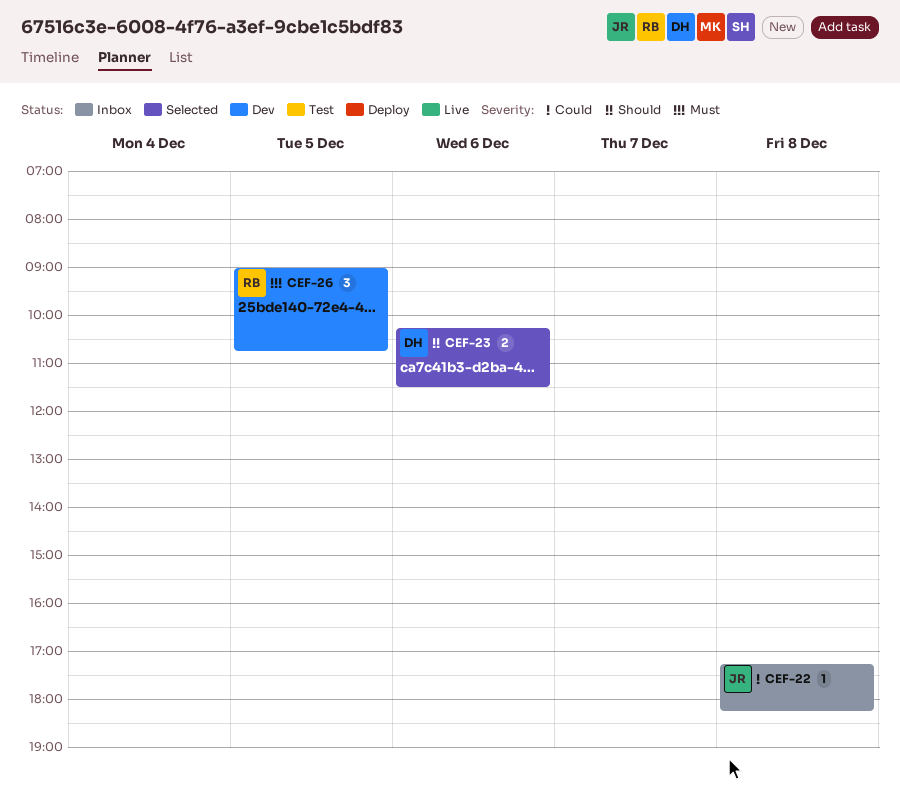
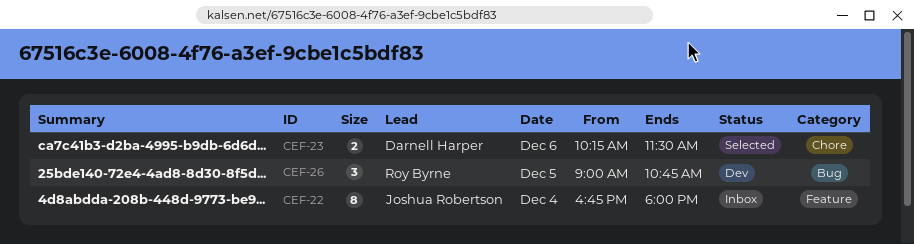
CEF-22, estimate: 1 -> 8
CEF-22, day: Dec 8 -> Dec 4
CEF-22, begins: 17:15 -> 16:45
CEF-22, ends: 18:15 -> 18:00

